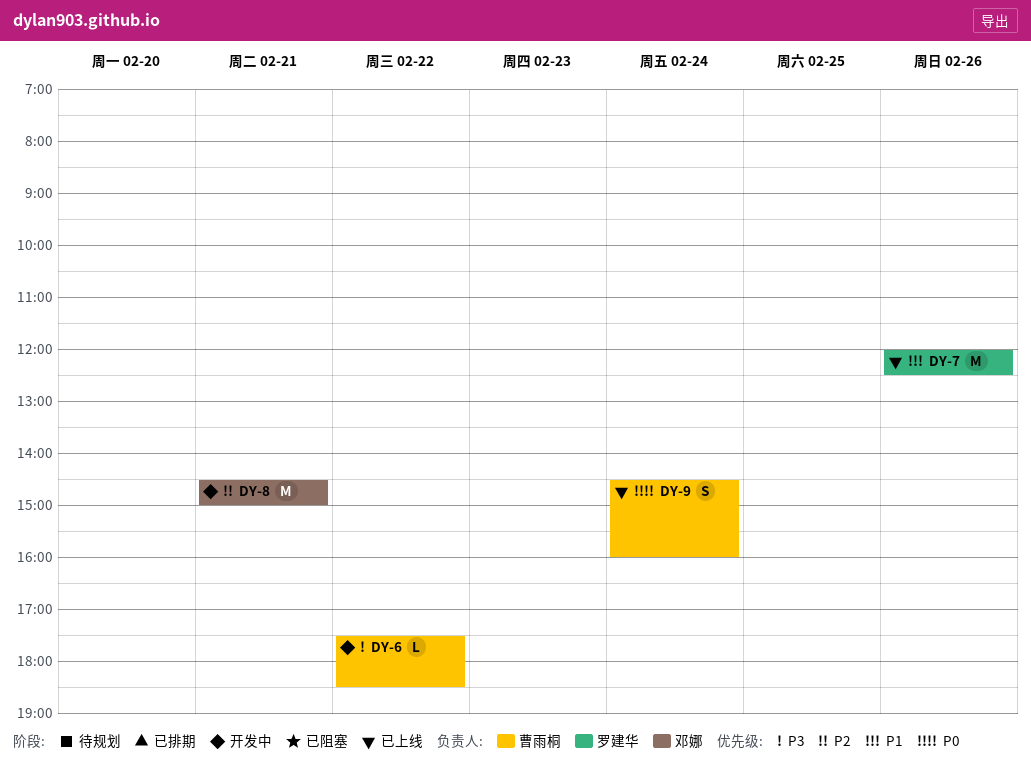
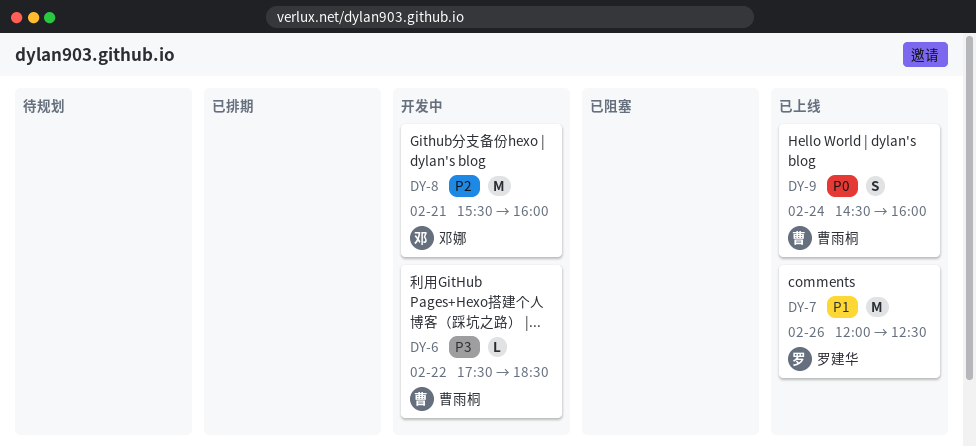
DY-8, begins: 14:30 -> 15:30
DY-8, ends: 15:00 -> 16:00

